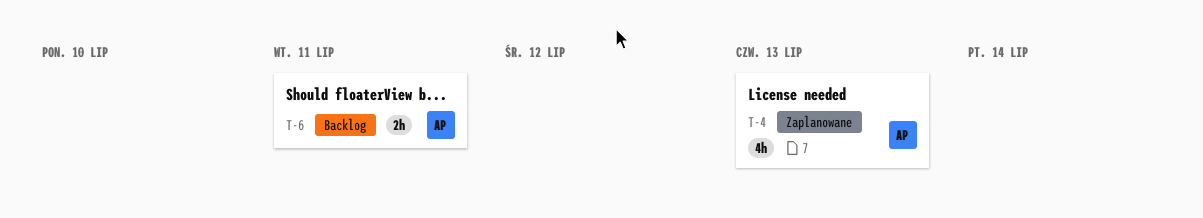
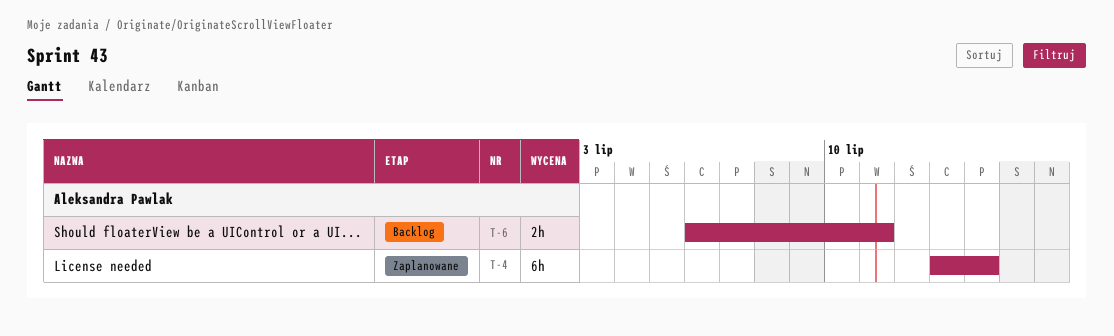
T-4, estimate: 4h -> 6h
T-4, due: Jul 13 -> Jul 14

